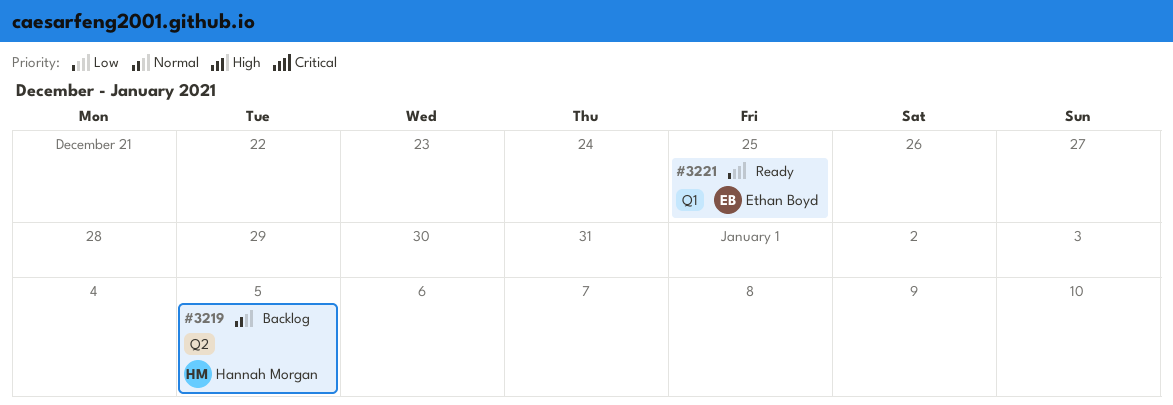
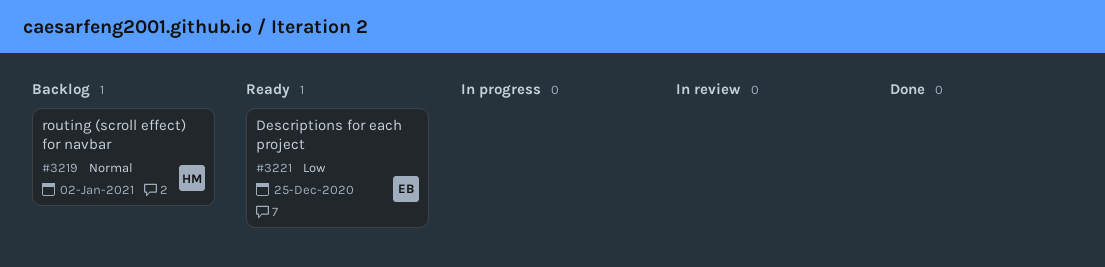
#3219, due: Jan 5 -> Jan 2

